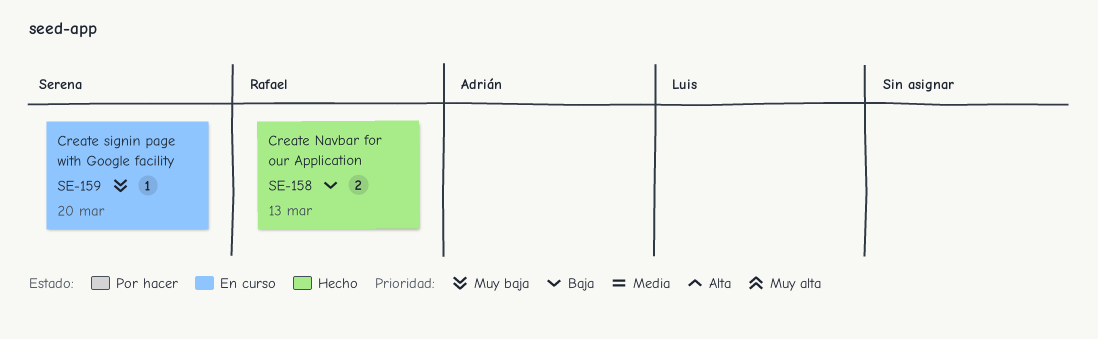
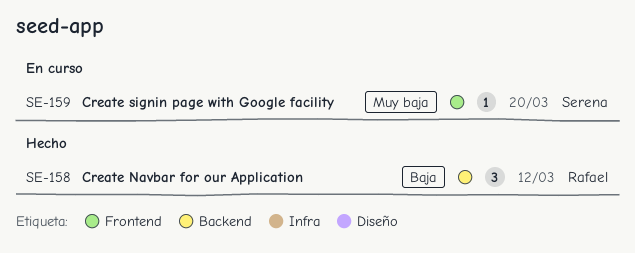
SE-158, estimate: 2 -> 3
SE-158, due: Mar 13 -> Mar 12

